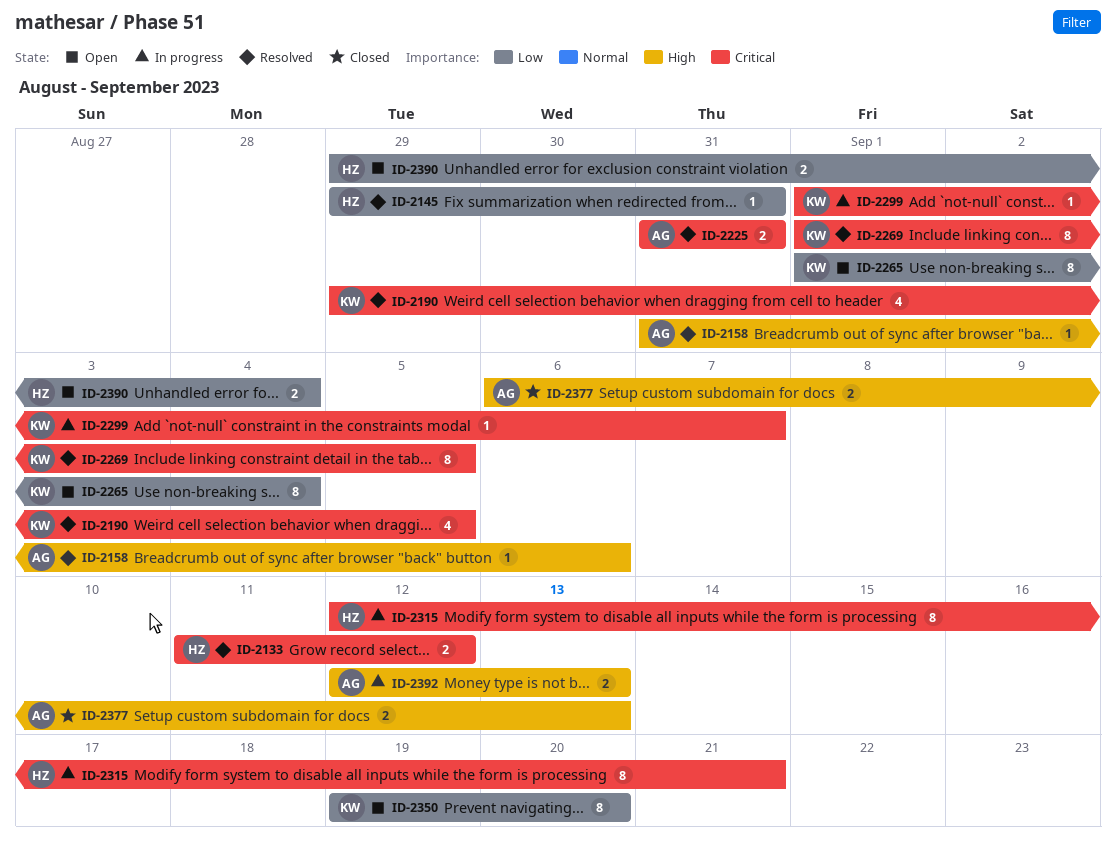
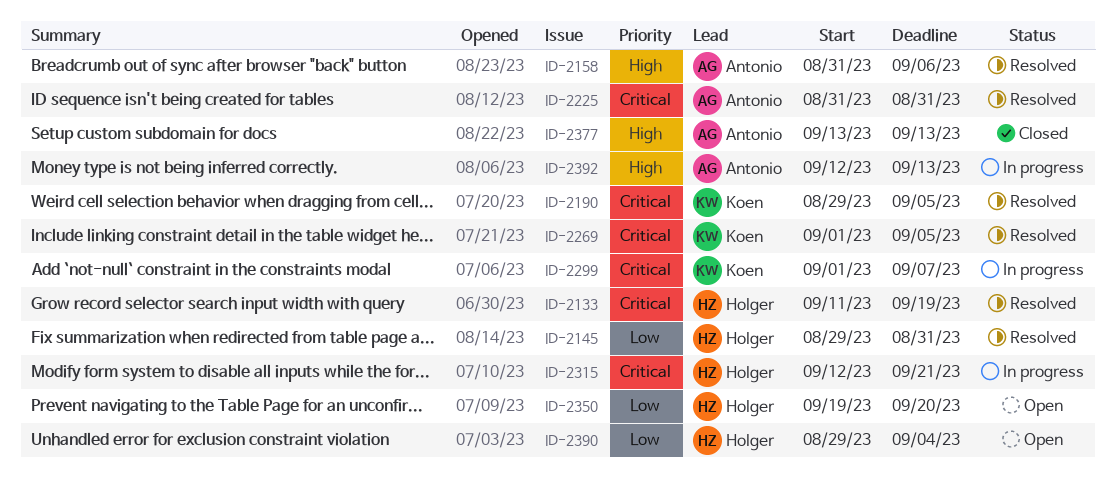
ID-2133, due: Sep 12 -> Sep 19
ID-2265: present -> none
ID-2350, owner: Koen -> Holger
ID-2377, start: Sep 6 -> Sep 13

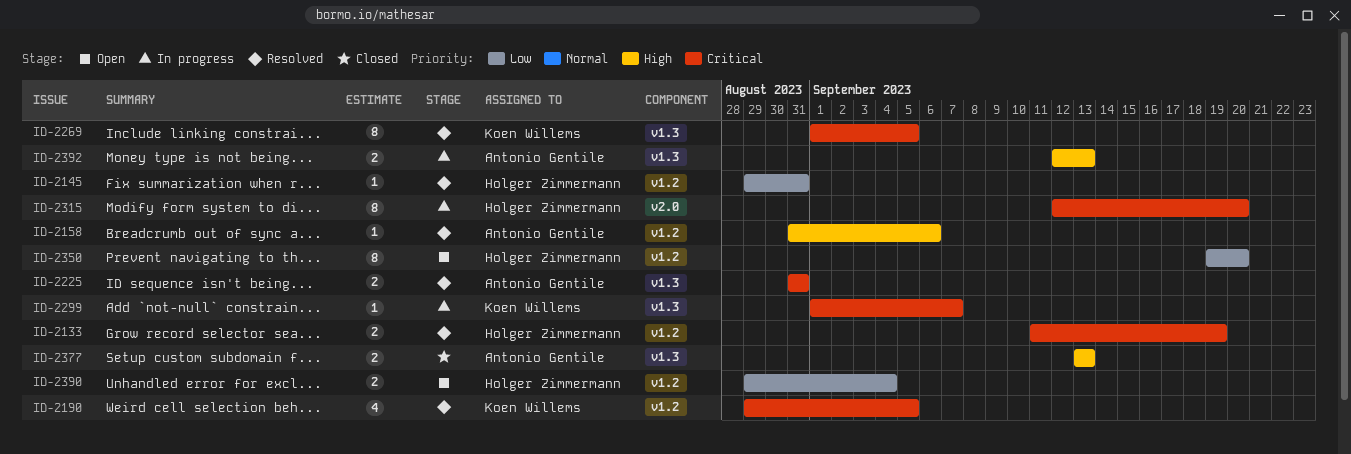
ID-2315, due: Sep 21 -> Sep 20

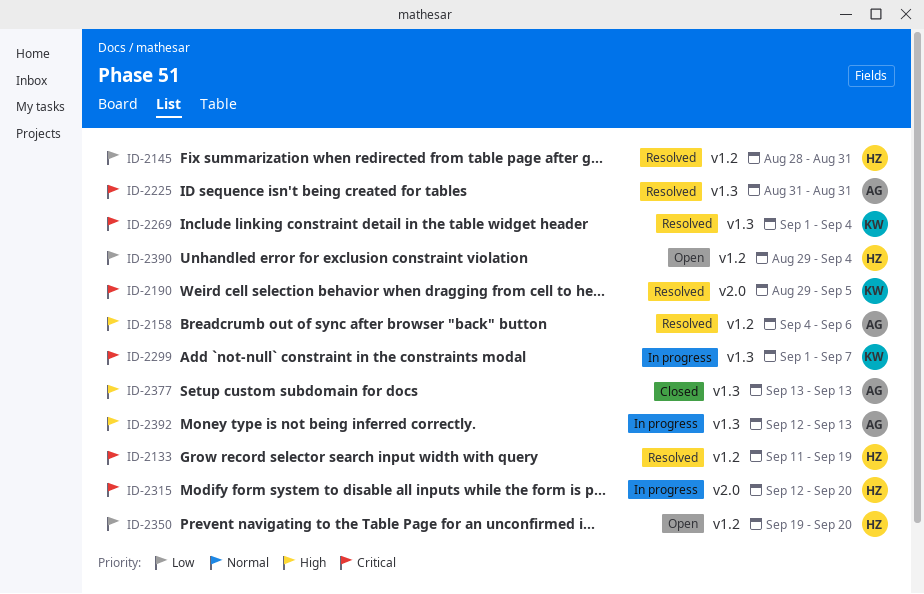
ID-2145, start: Aug 29 -> Aug 28
ID-2158, start: Aug 31 -> Sep 4
ID-2190, label: v1.2 -> v2.0
ID-2269, due: Sep 5 -> Sep 4

